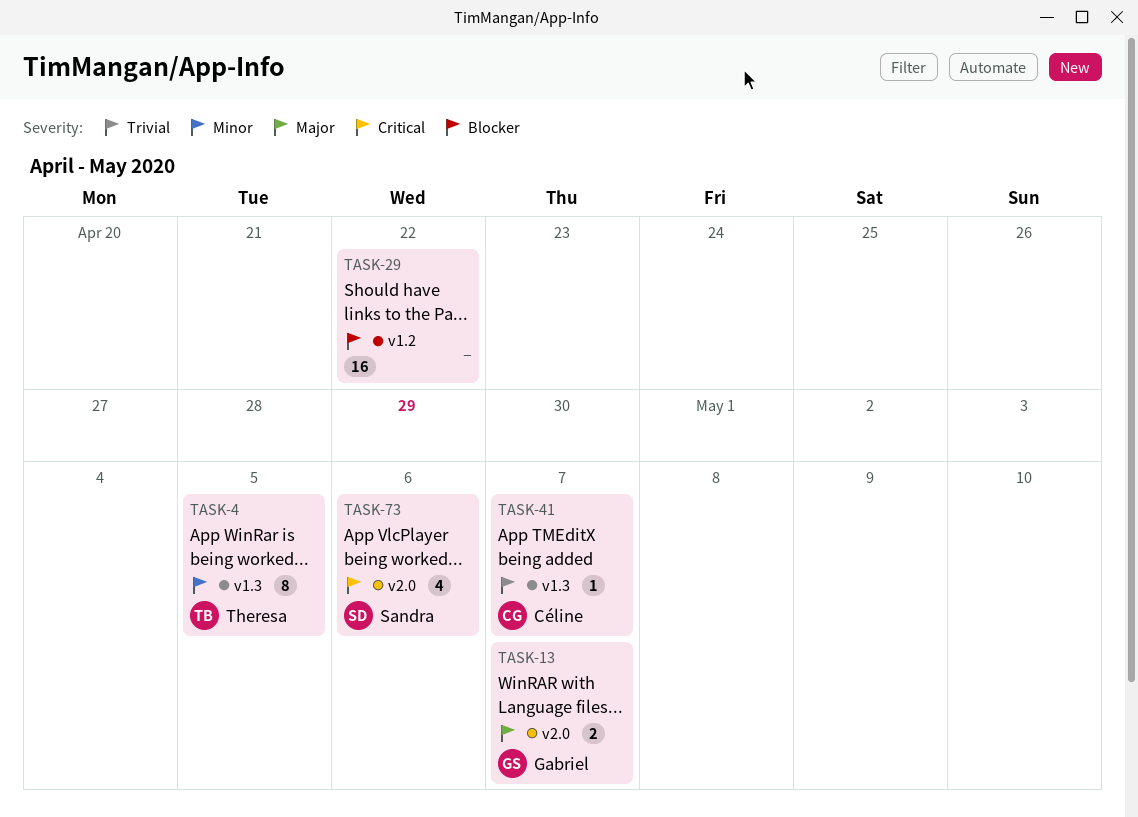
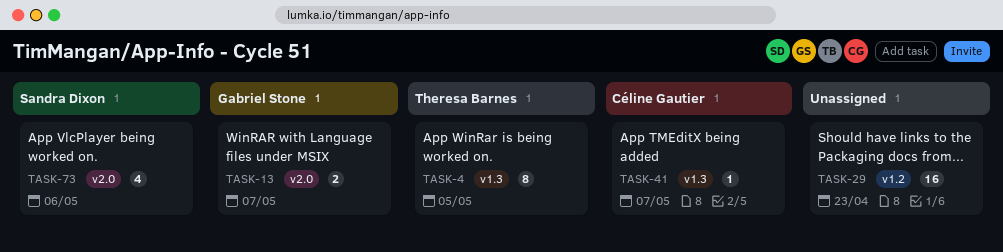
TASK-29, due: Apr 22 -> Apr 23

